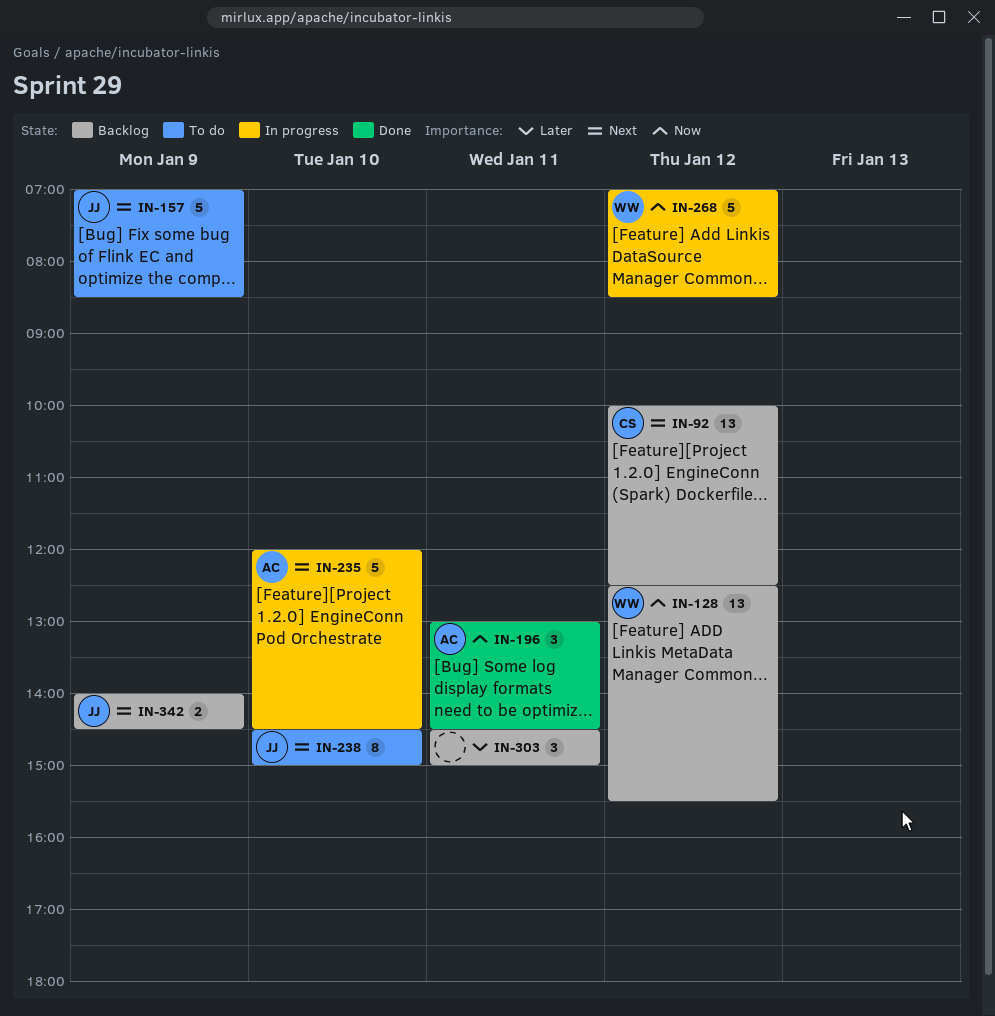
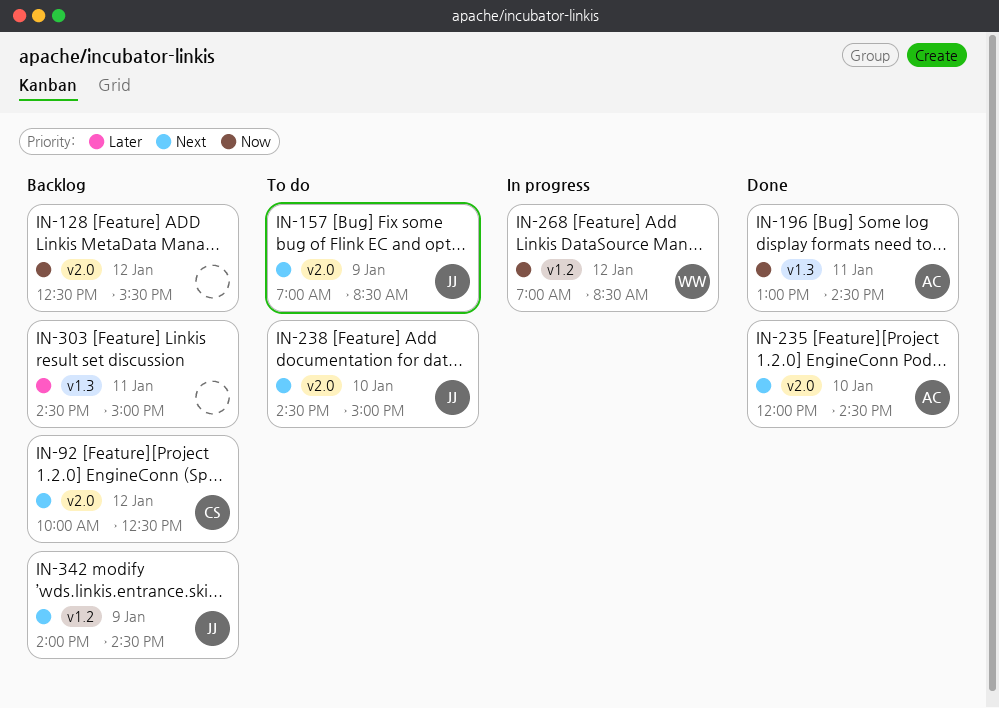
IN-128, owner: WW -> none
IN-235, status: In progress -> Done

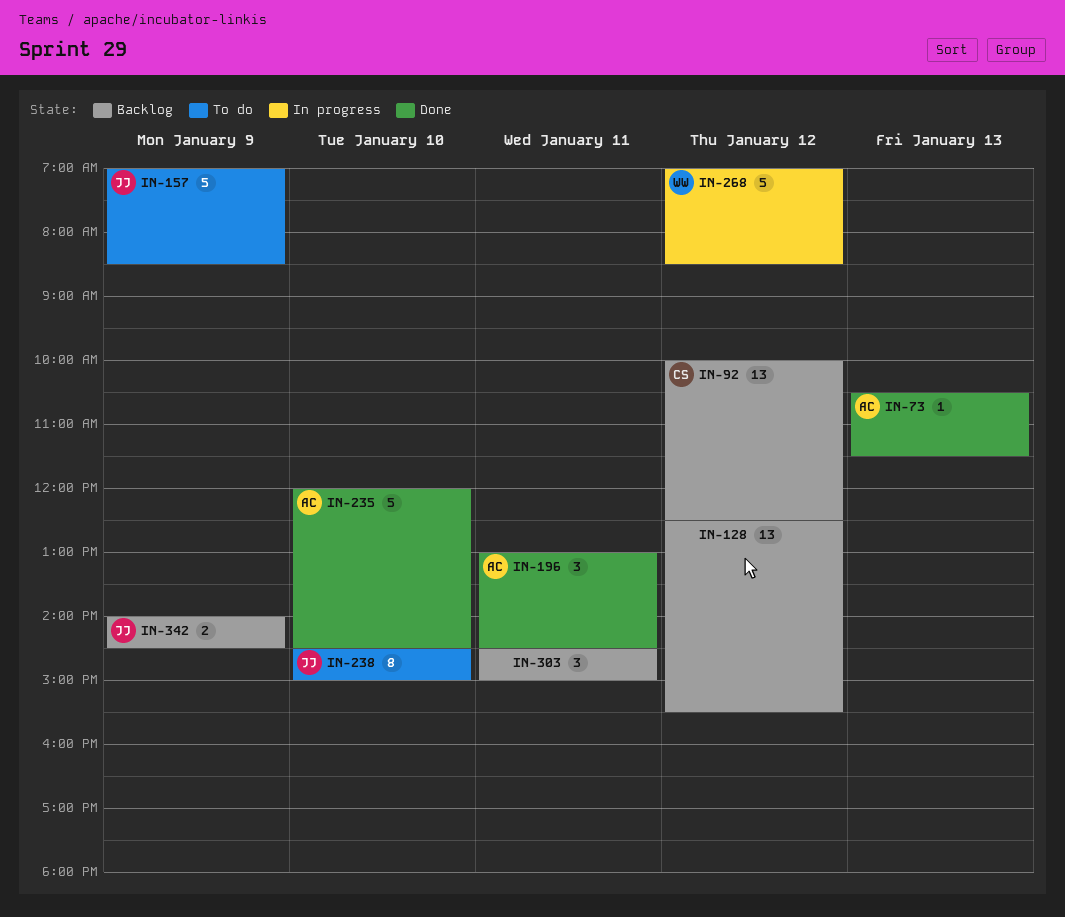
IN-73: none -> present

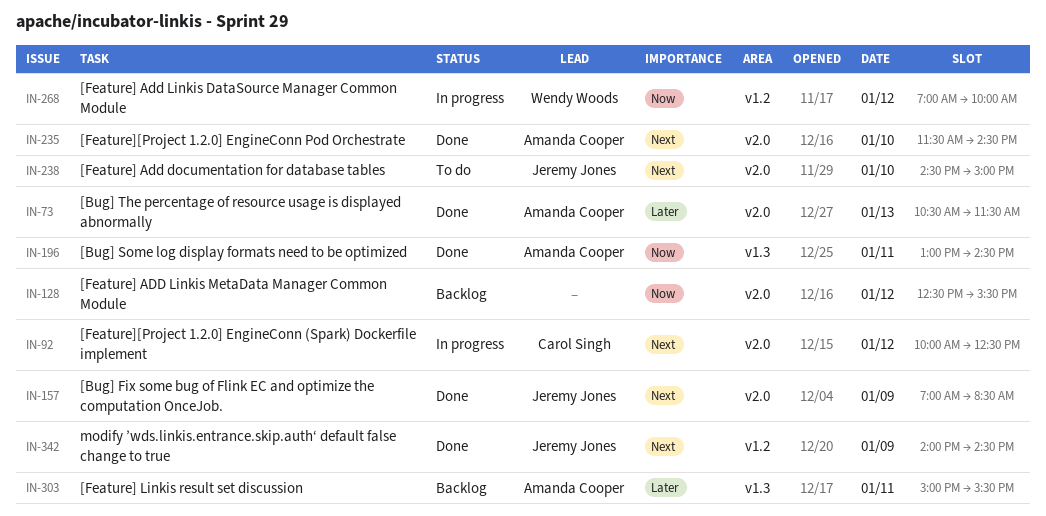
IN-92, status: Backlog -> In progress
IN-157, status: To do -> Done
IN-235, begins: 12:00 -> 11:30
IN-268, ends: 08:30 -> 10:00
IN-303, owner: none -> Amanda Cooper
IN-303, begins: 14:30 -> 15:00
IN-303, ends: 15:00 -> 15:30
IN-342, status: Backlog -> Done

